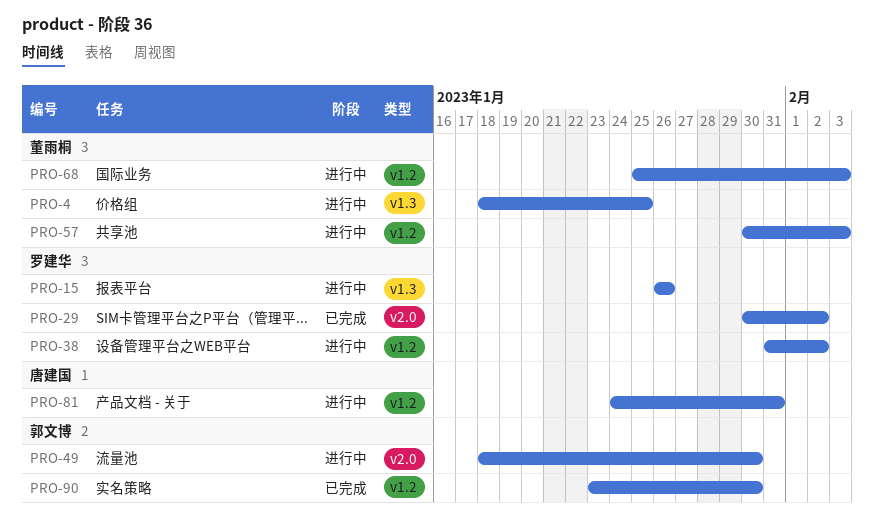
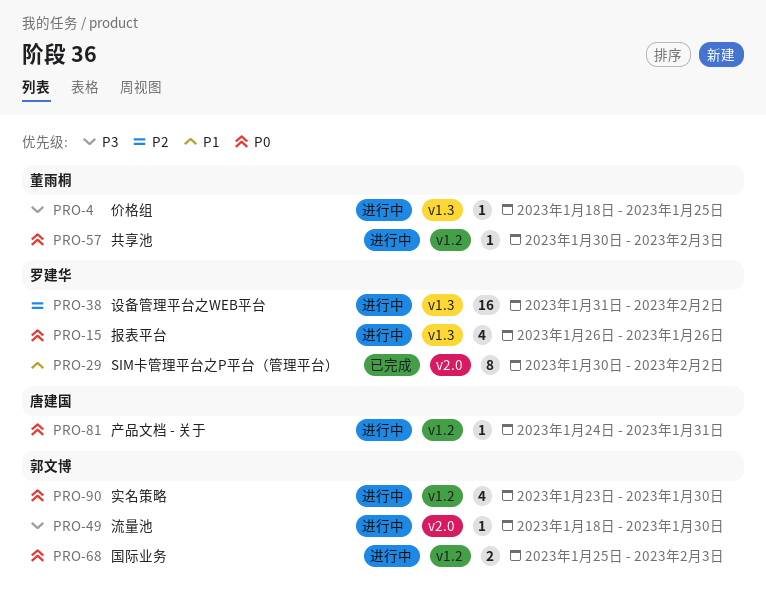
PRO-38, label: v1.2 -> v1.3
PRO-68, owner: 董雨桐 -> 郭文博
PRO-90, status: 已完成 -> 进行中

